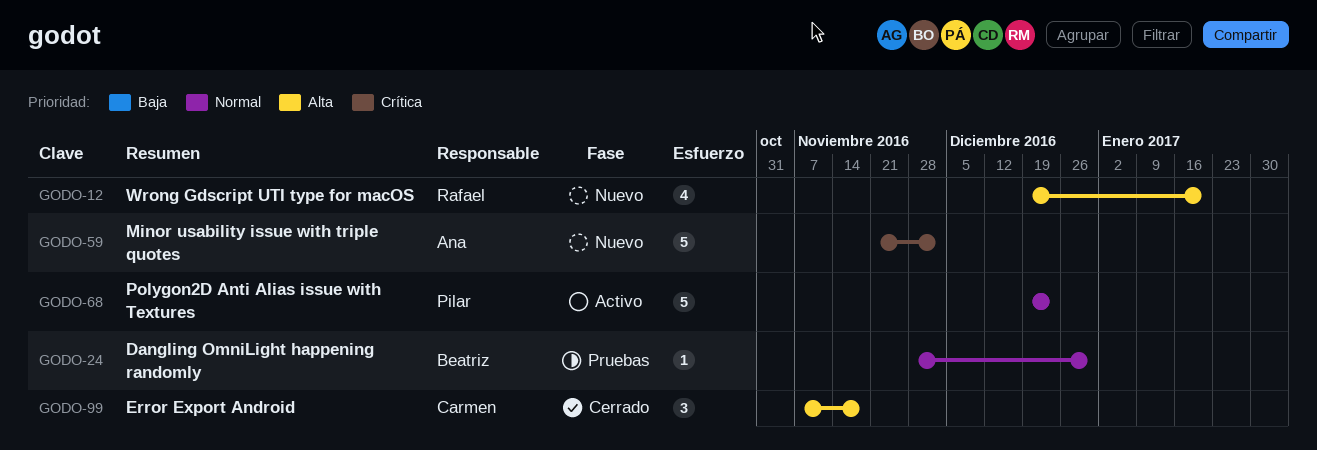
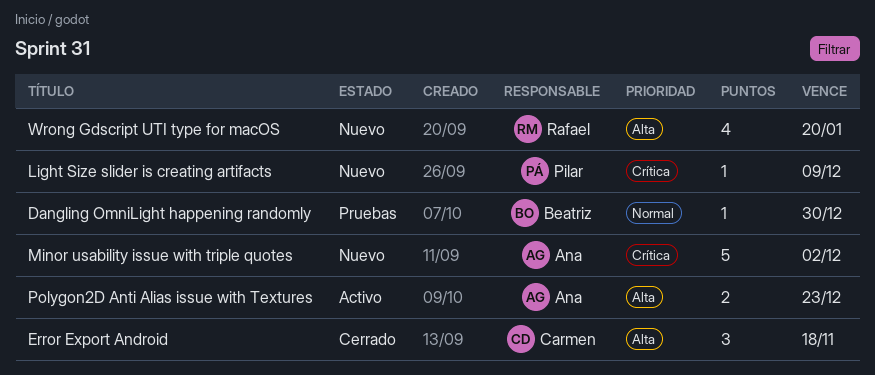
Light Size slider is creating artifacts: none -> present
Polygon2D Anti Alias issue with Textures, owner: Pilar -> Ana
Polygon2D Anti Alias issue with Textures, priority: Normal -> Alta
Polygon2D Anti Alias issue with Textures, estimate: 5 -> 2

